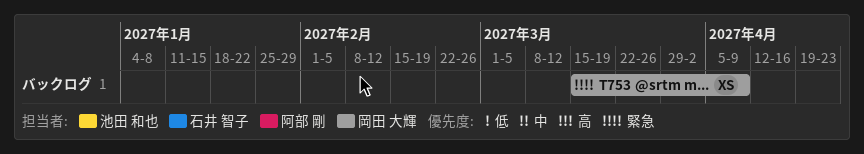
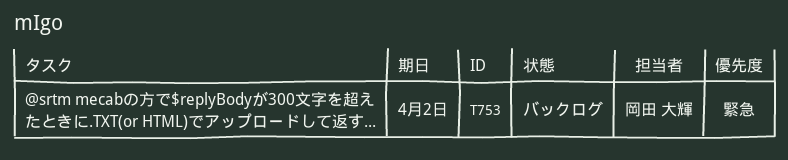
T753, due: Apr 9 -> Apr 2

